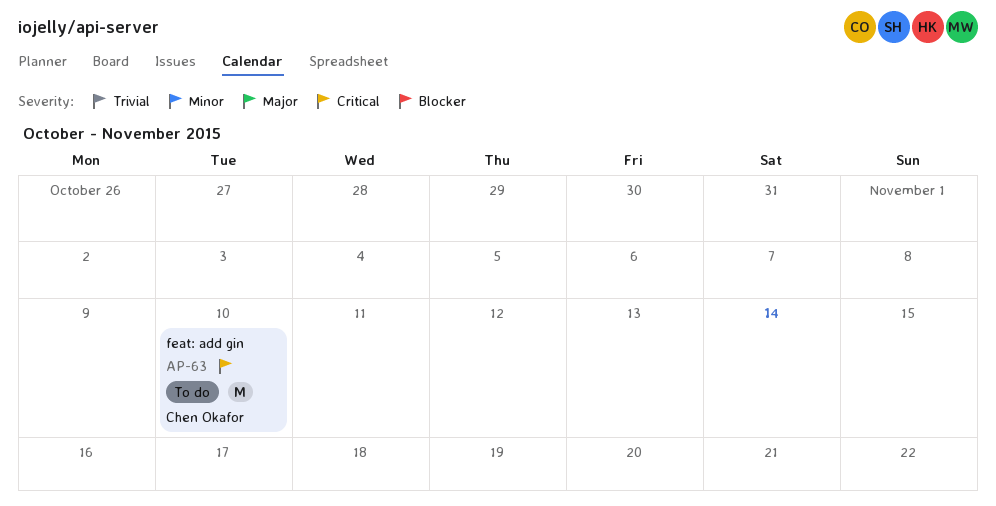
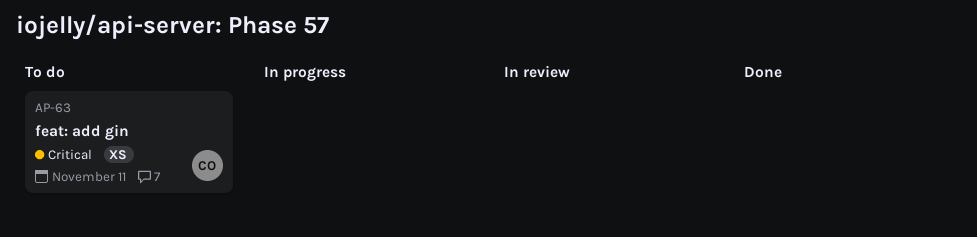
AP-63, estimate: M -> XS
AP-63, due: Nov 10 -> Nov 11

